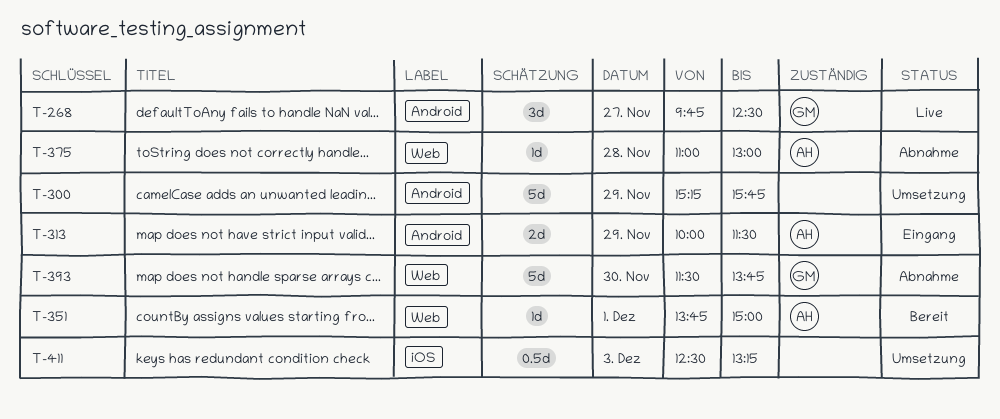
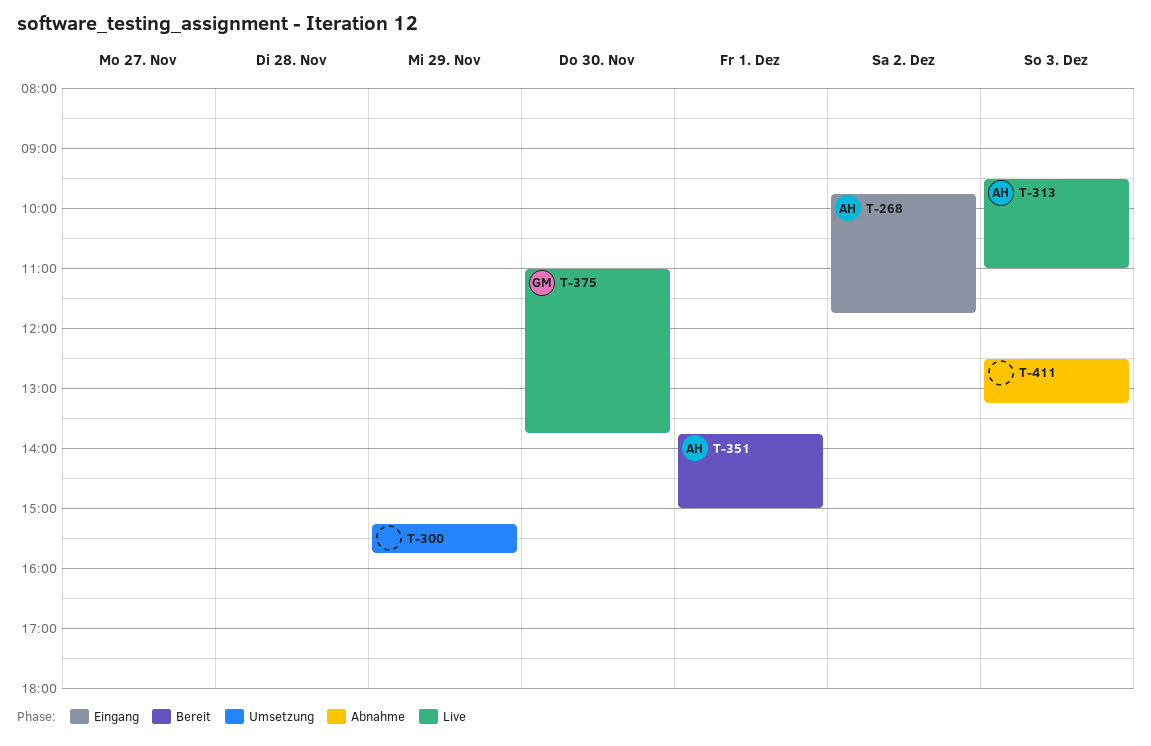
T-268, status: Live -> Eingang
T-268, owner: GM -> AH
T-268, day: Nov 27 -> Dec 2
T-268, ends: 12:30 -> 11:45
T-313, status: Eingang -> Live
T-313, day: Nov 29 -> Dec 3
T-313, begins: 10:00 -> 09:30
T-313, ends: 11:30 -> 11:00
T-375, status: Abnahme -> Live
T-375, owner: AH -> GM
T-375, day: Nov 28 -> Nov 30
T-375, ends: 13:00 -> 13:45
T-393: present -> none
T-411, status: Umsetzung -> Abnahme

